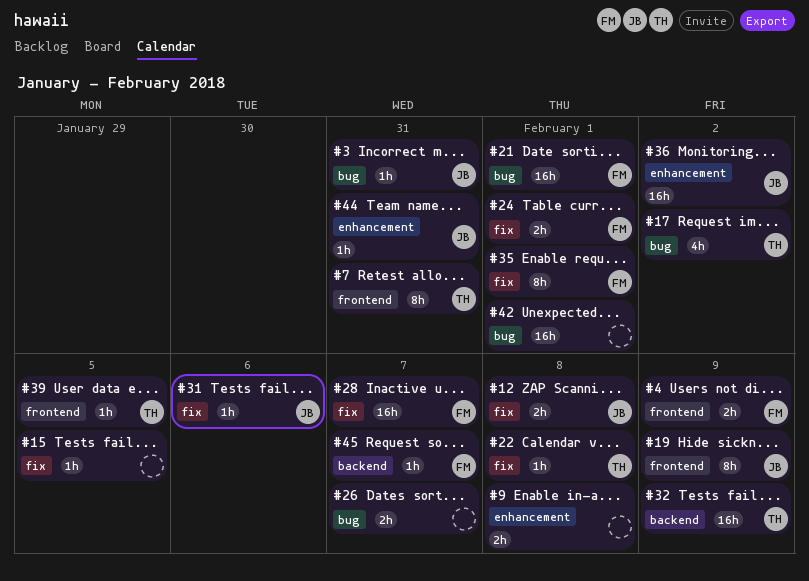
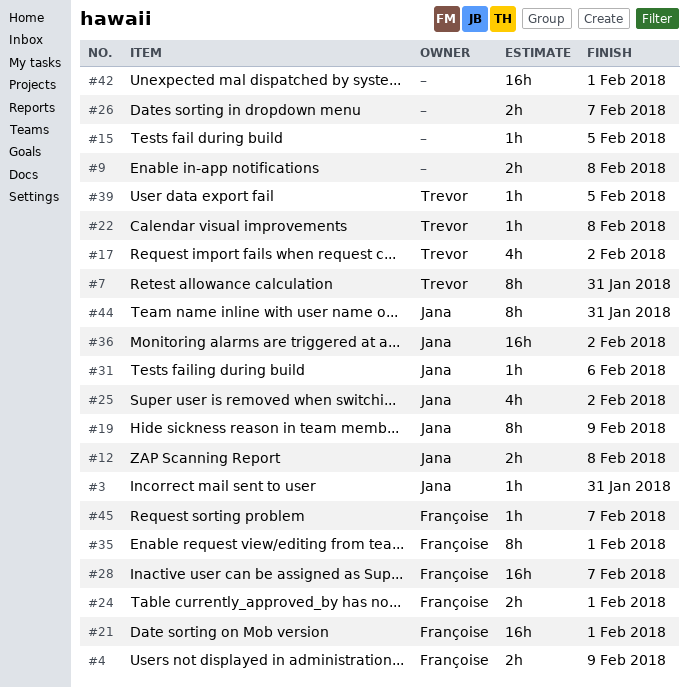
#25: none -> present
#32: present -> none
#44, estimate: 1h -> 8h

